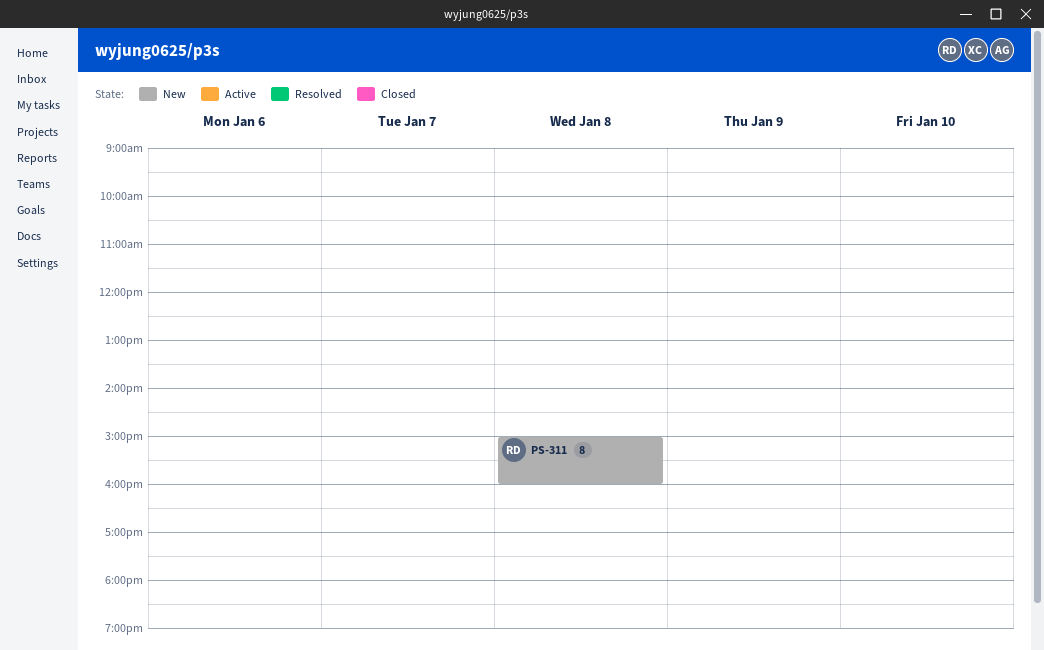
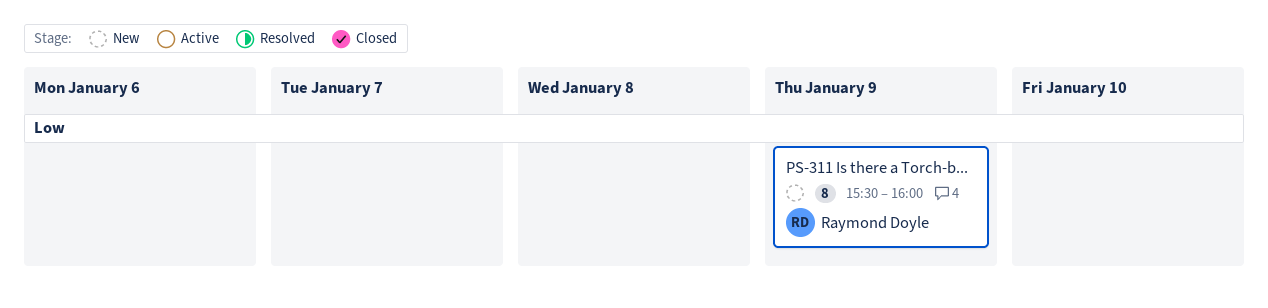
PS-311, day: Jan 8 -> Jan 9
PS-311, begins: 15:00 -> 15:30

